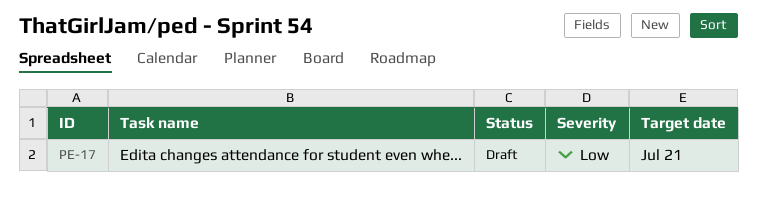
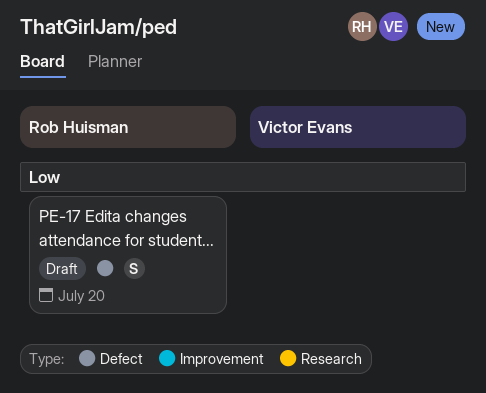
PE-17, due: Jul 21 -> Jul 20

